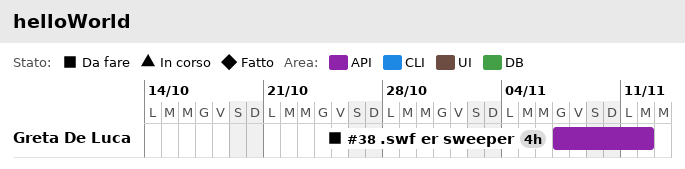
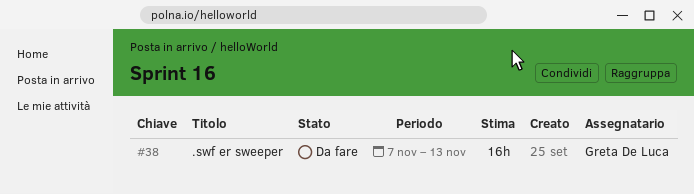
#38, estimate: 4h -> 16h
#38, due: Nov 12 -> Nov 13

